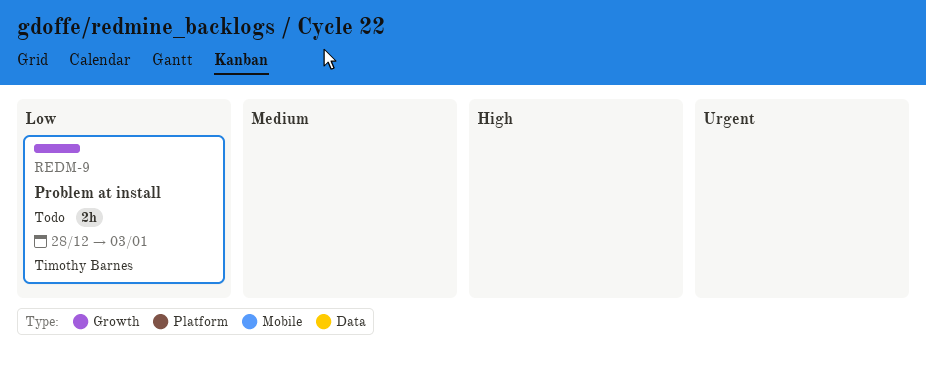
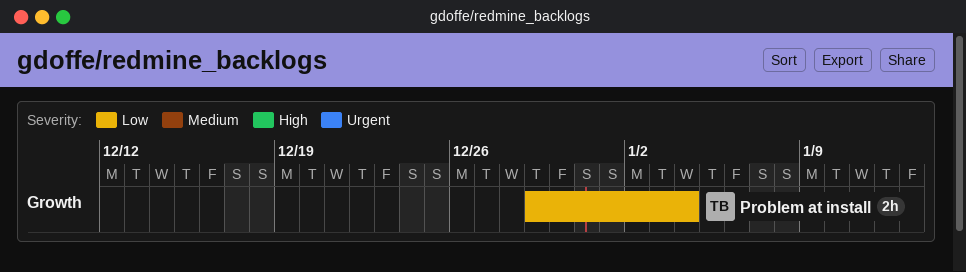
Problem at install, start: Dec 28 -> Dec 29
Problem at install, due: Jan 3 -> Jan 4

